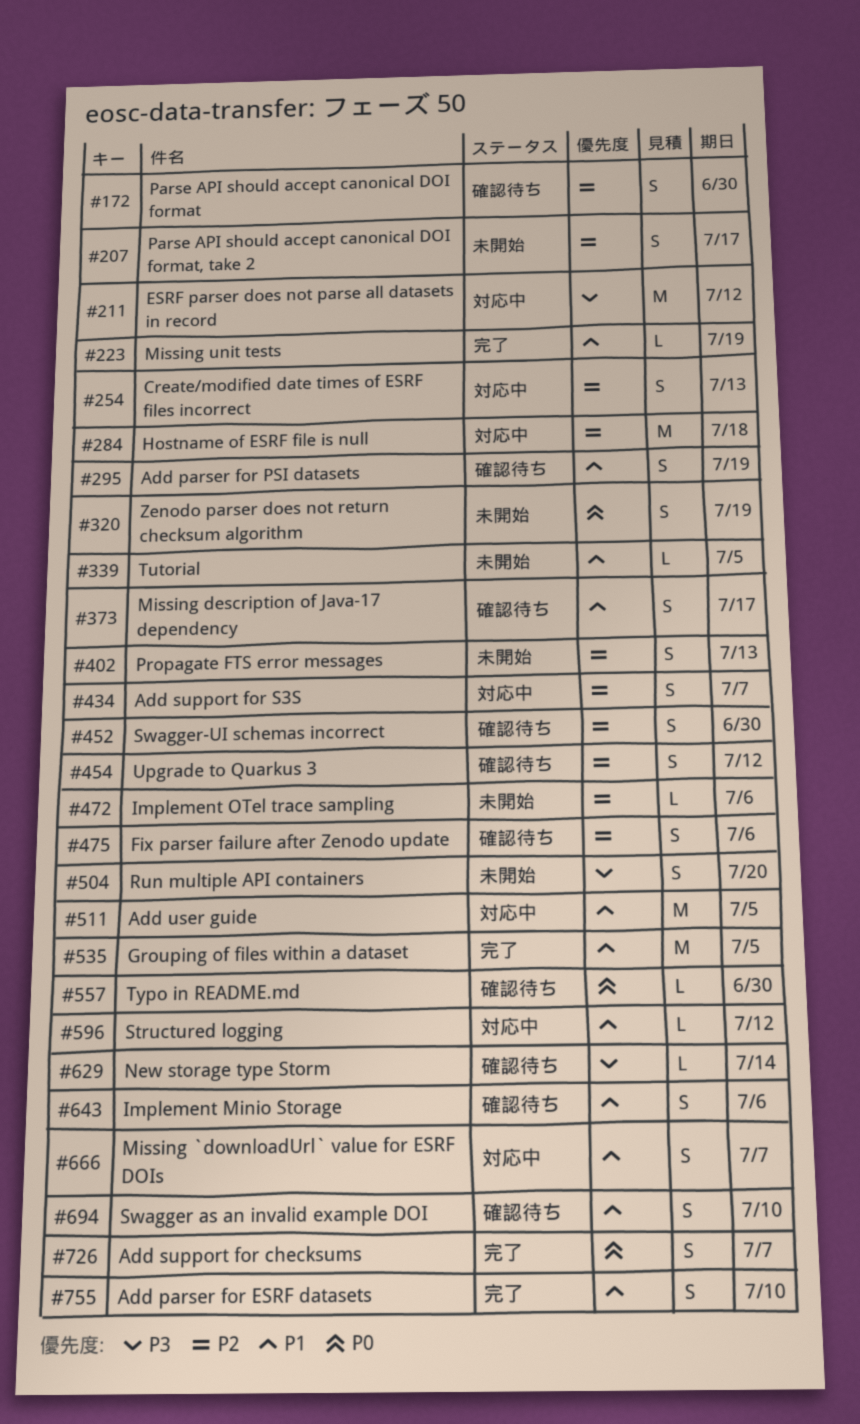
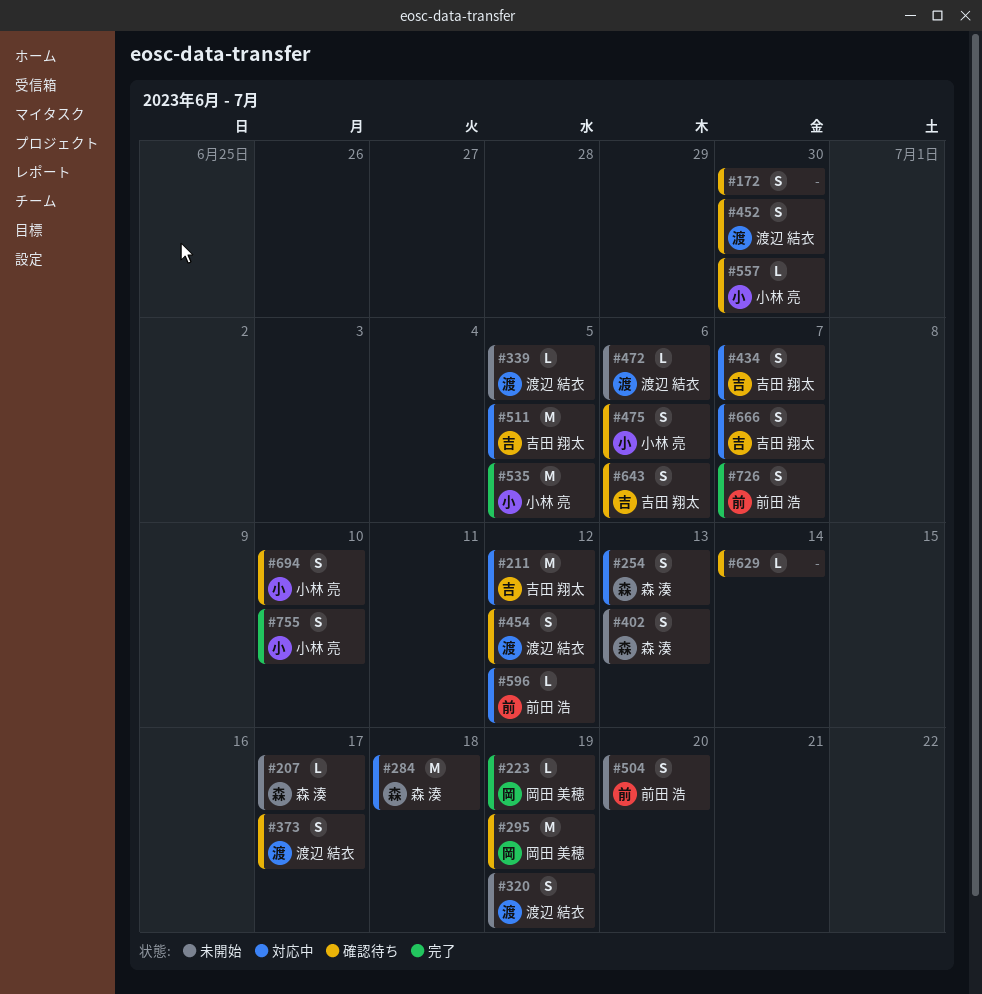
#207, estimate: S -> L
#295, estimate: S -> M

